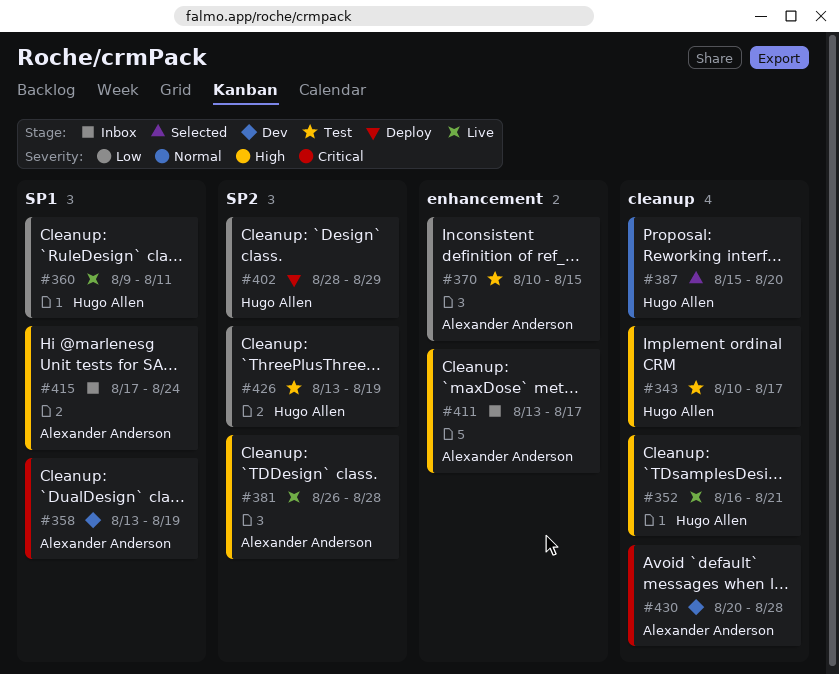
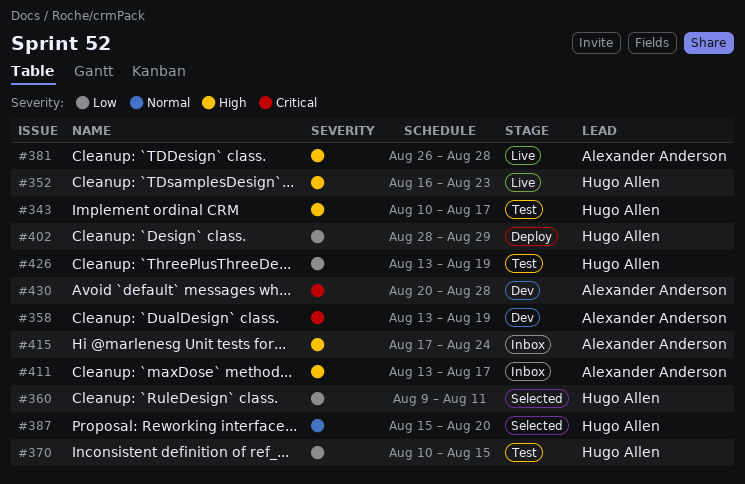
#352, due: Aug 21 -> Aug 23
#360, status: Live -> Selected
#370, owner: Alexander Anderson -> Hugo Allen

